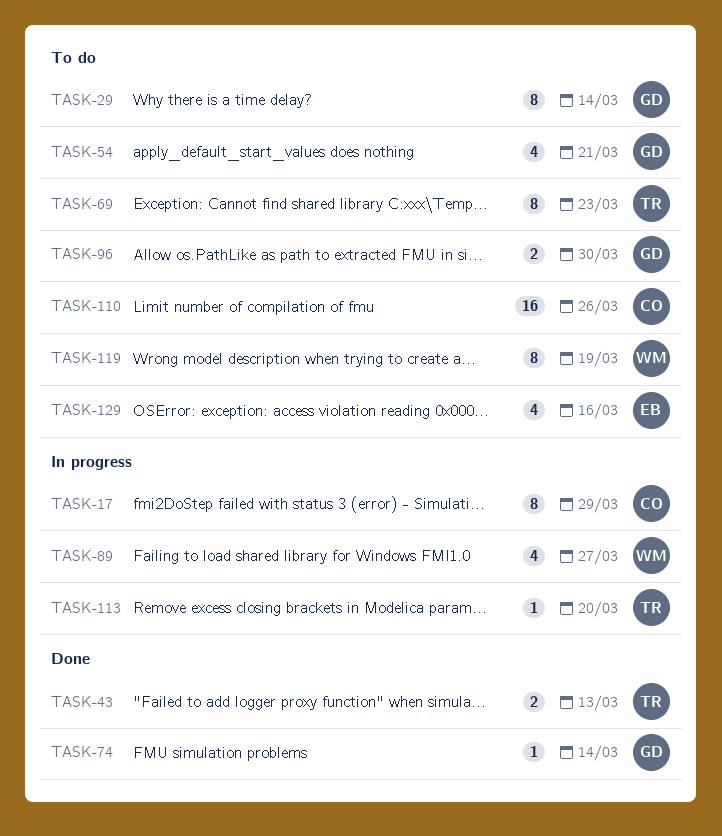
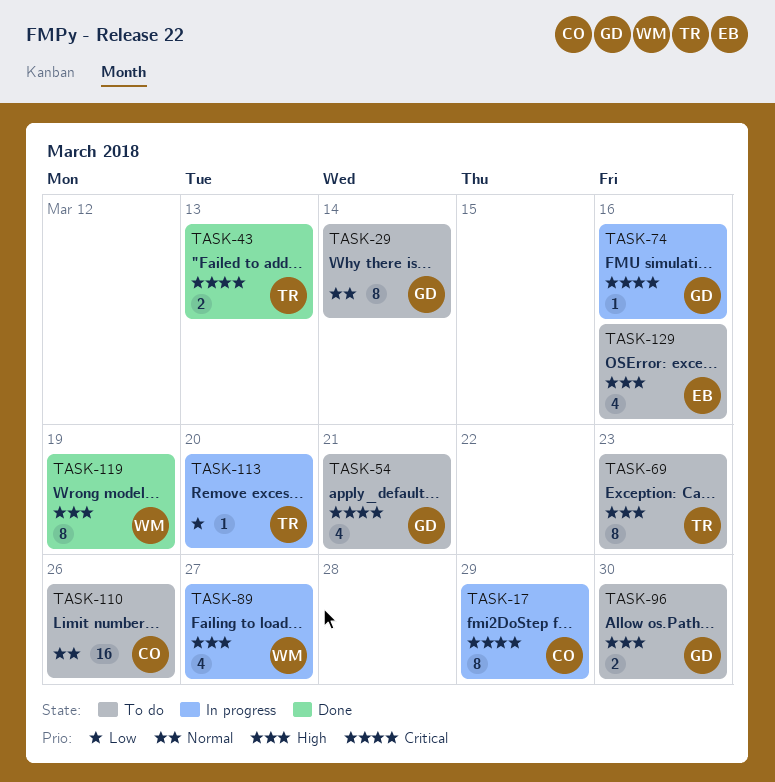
TASK-74, status: Done -> In progress
TASK-74, due: Mar 14 -> Mar 16
TASK-119, status: To do -> Done

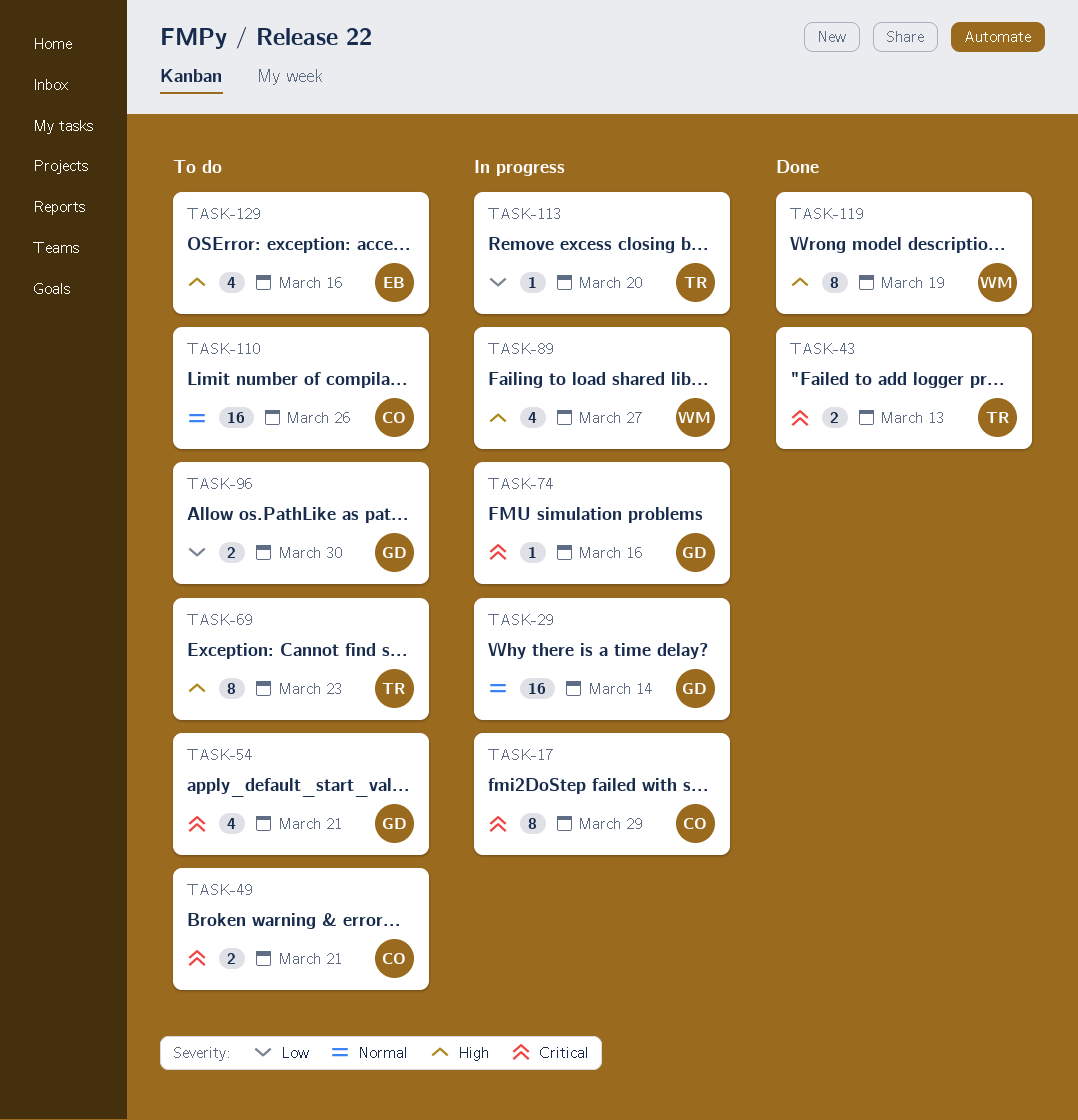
TASK-29, status: To do -> In progress
TASK-29, estimate: 8 -> 16
TASK-49: none -> present
TASK-96, priority: High -> Low

